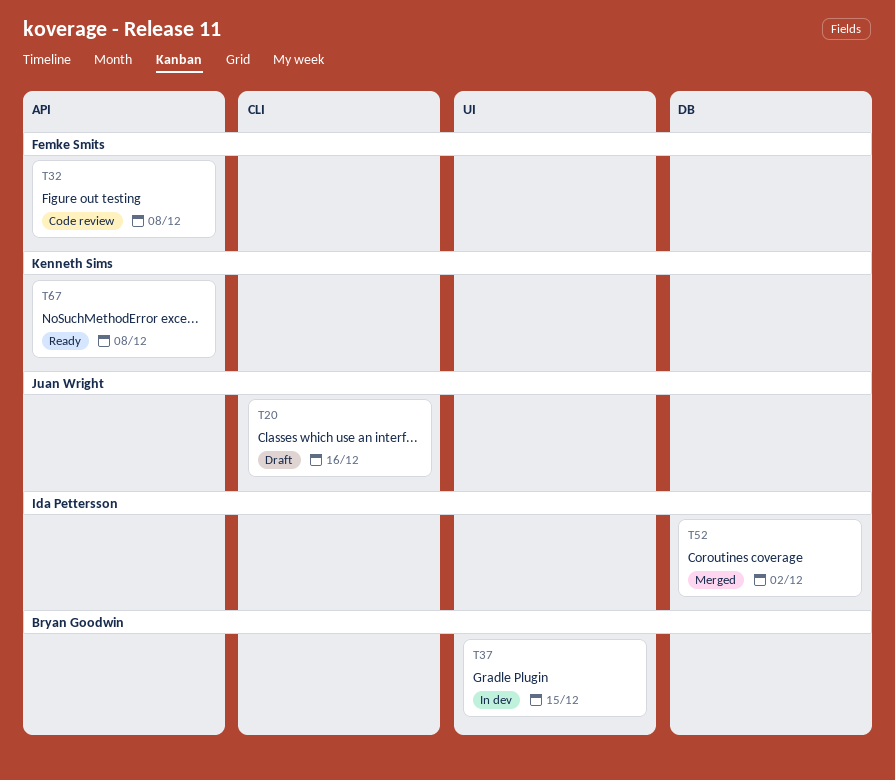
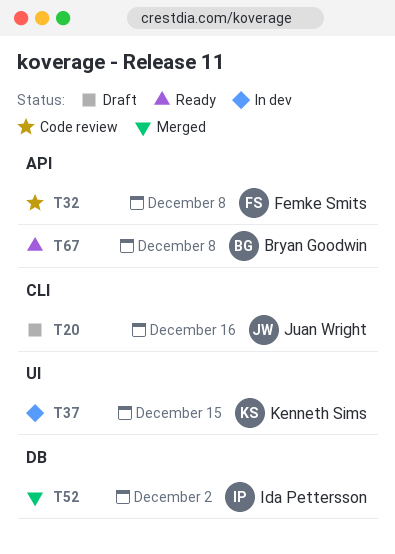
T37, owner: Bryan Goodwin -> Kenneth Sims
T67, owner: Kenneth Sims -> Bryan Goodwin

